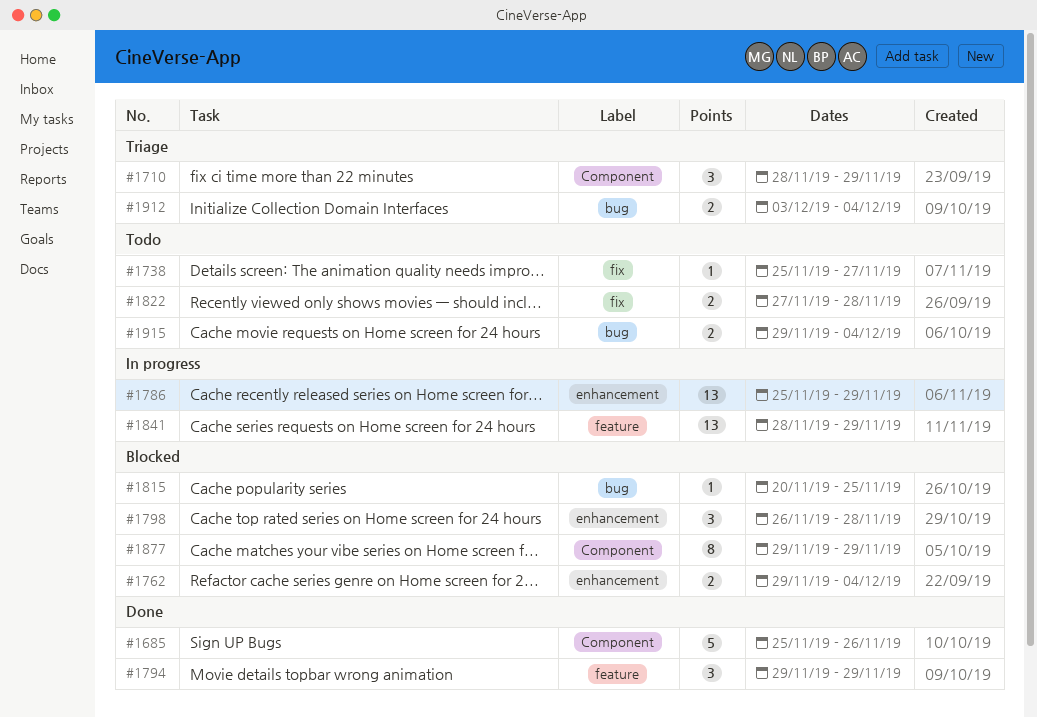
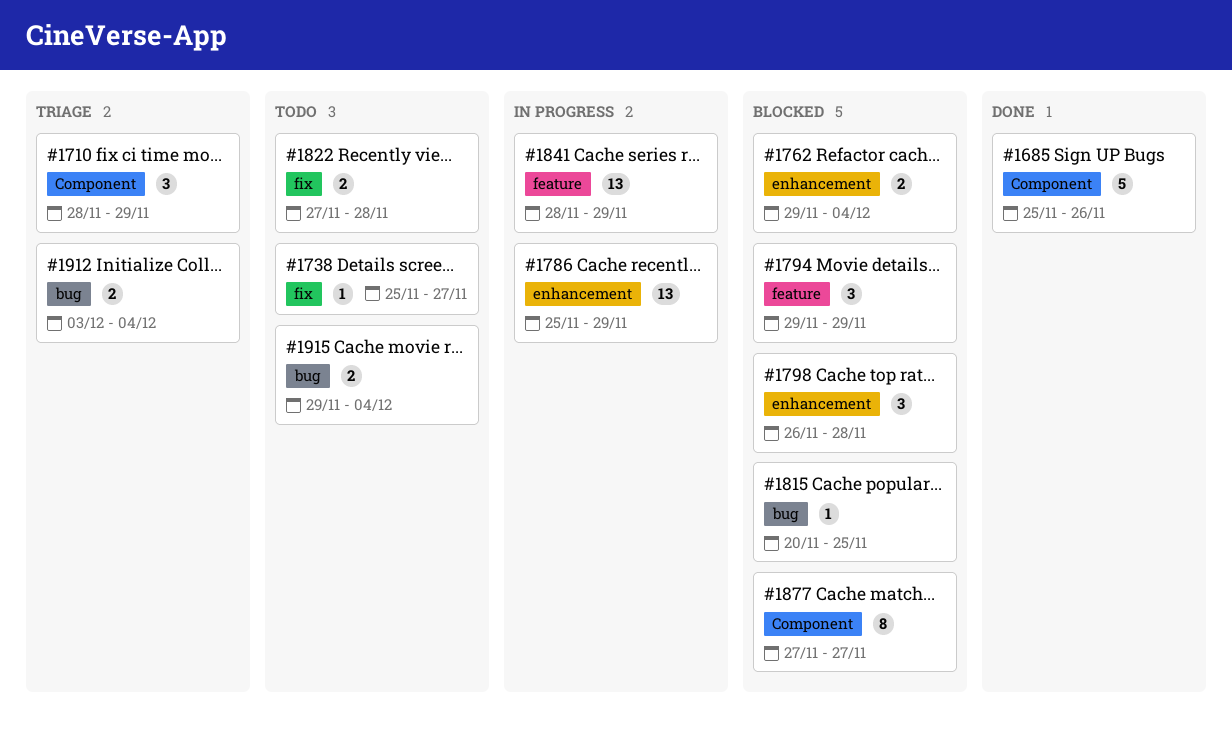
#1794, status: Done -> Blocked
#1877, start: Nov 29 -> Nov 27
#1877, due: Nov 29 -> Nov 27

